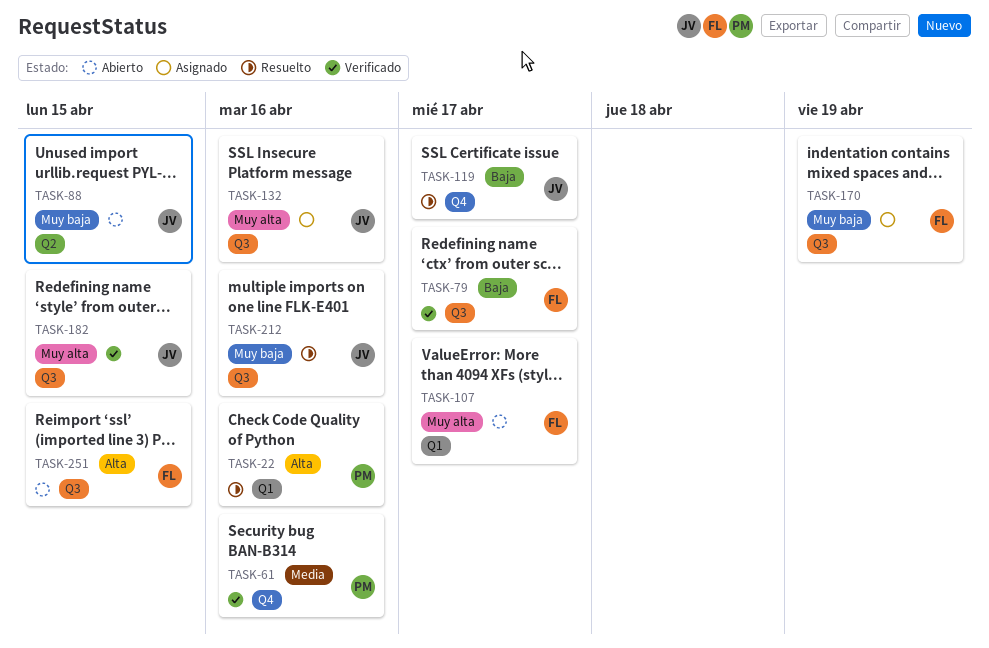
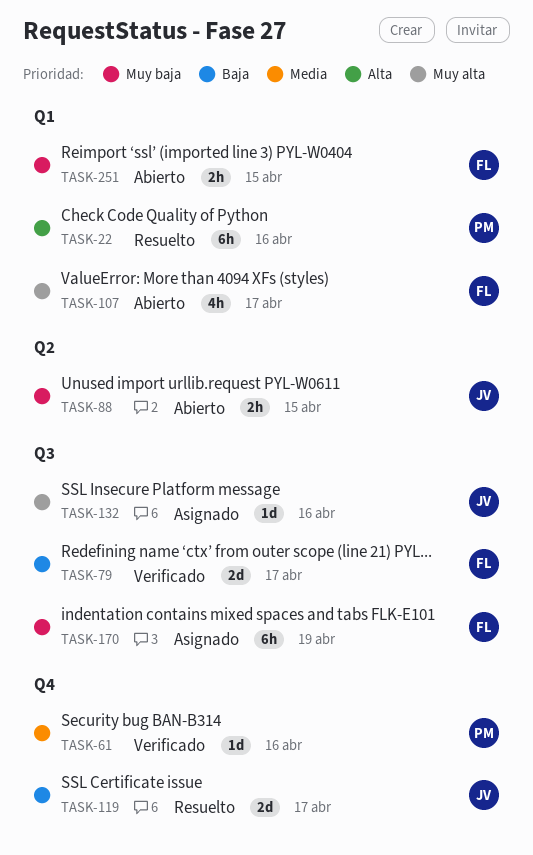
TASK-182: present -> none
TASK-212: present -> none
TASK-251, priority: Alta -> Muy baja
TASK-251, label: Q3 -> Q1

